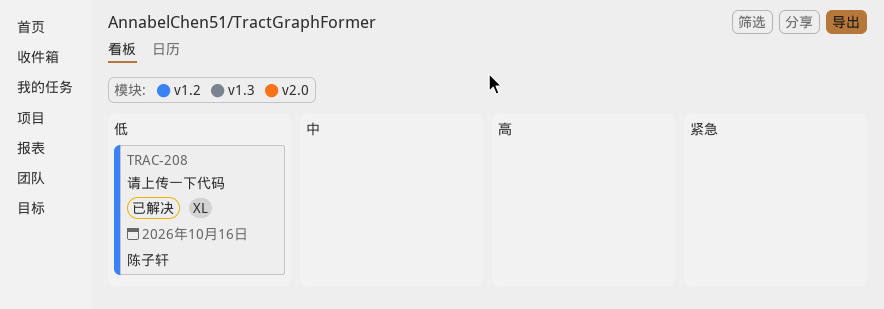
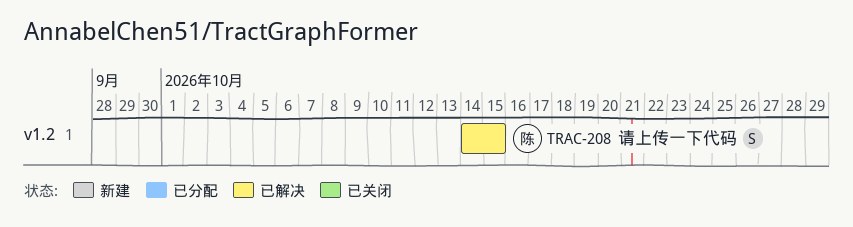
TRAC-208, estimate: XL -> S
TRAC-208, due: Oct 16 -> Oct 15

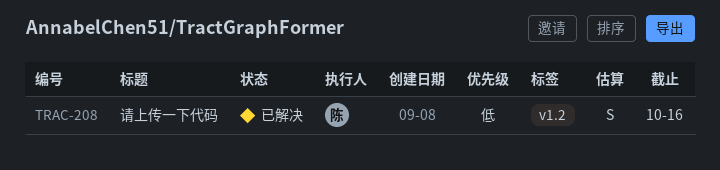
TRAC-208, due: Oct 15 -> Oct 16

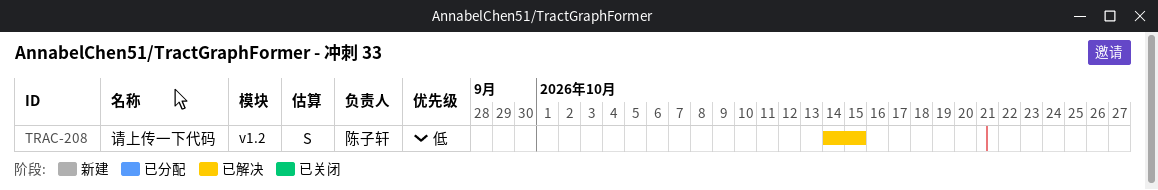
TRAC-208, due: Oct 16 -> Oct 15

